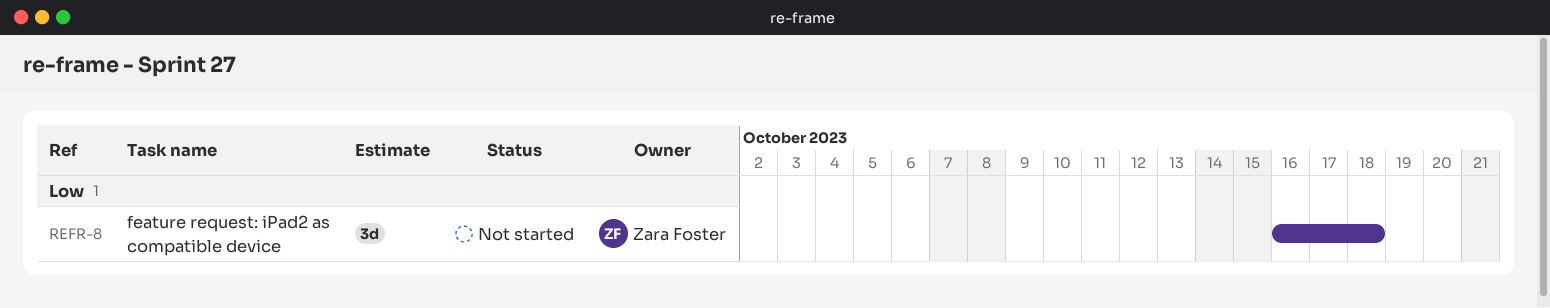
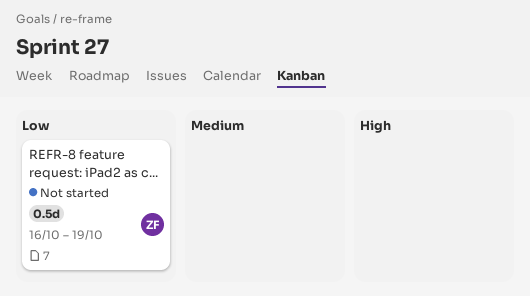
REFR-8, estimate: 3d -> 0.5d
REFR-8, due: Oct 18 -> Oct 19

